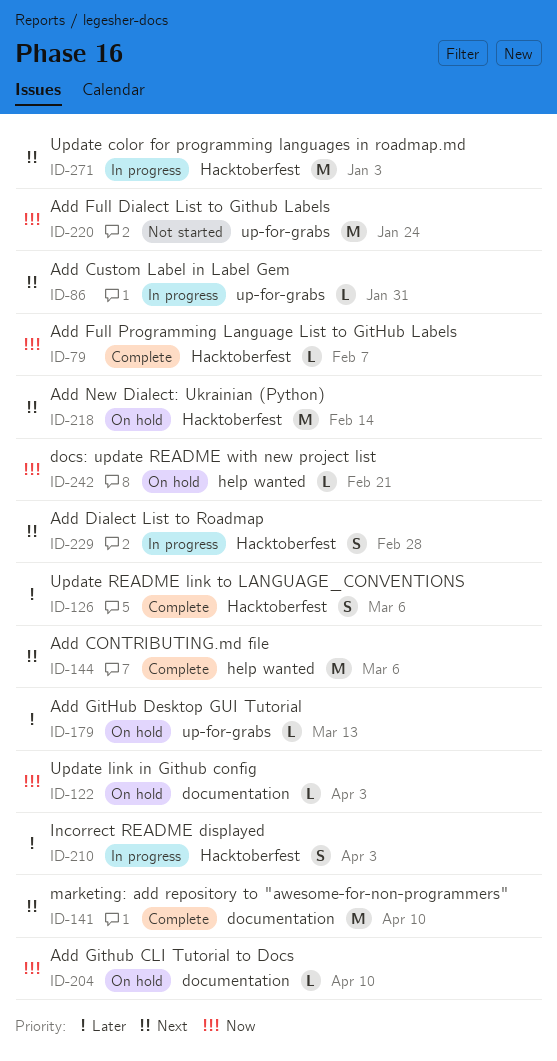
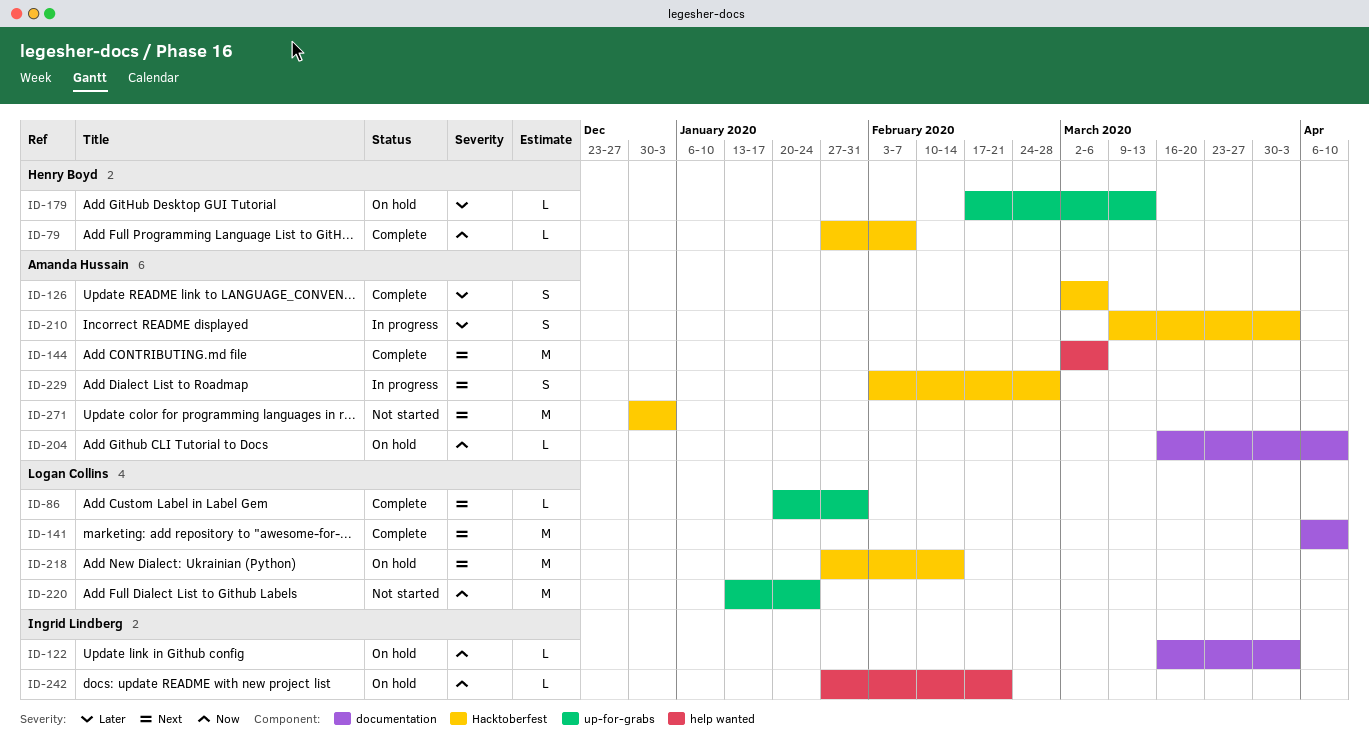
ID-86, status: In progress -> Complete
ID-271, status: In progress -> Not started

